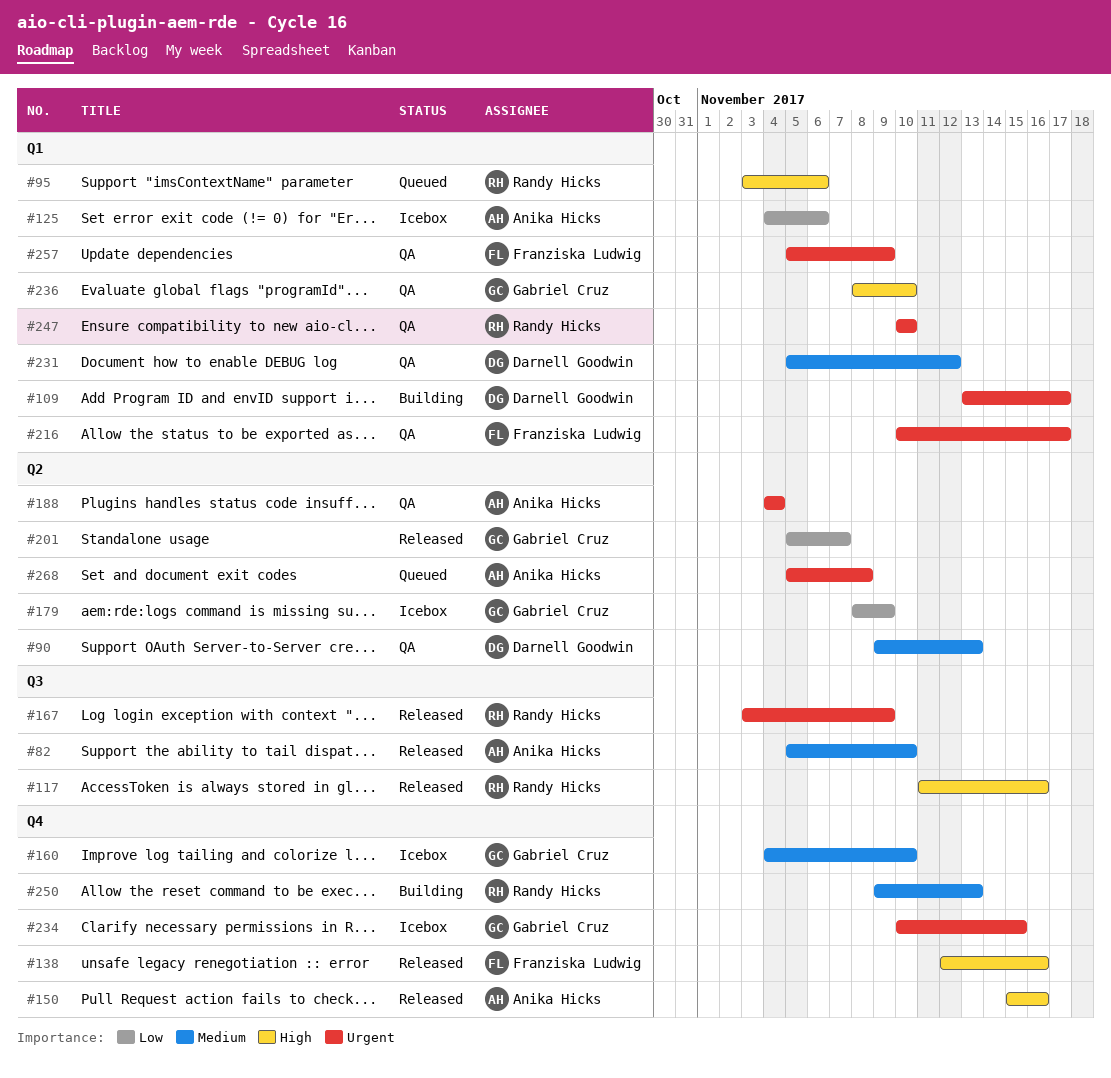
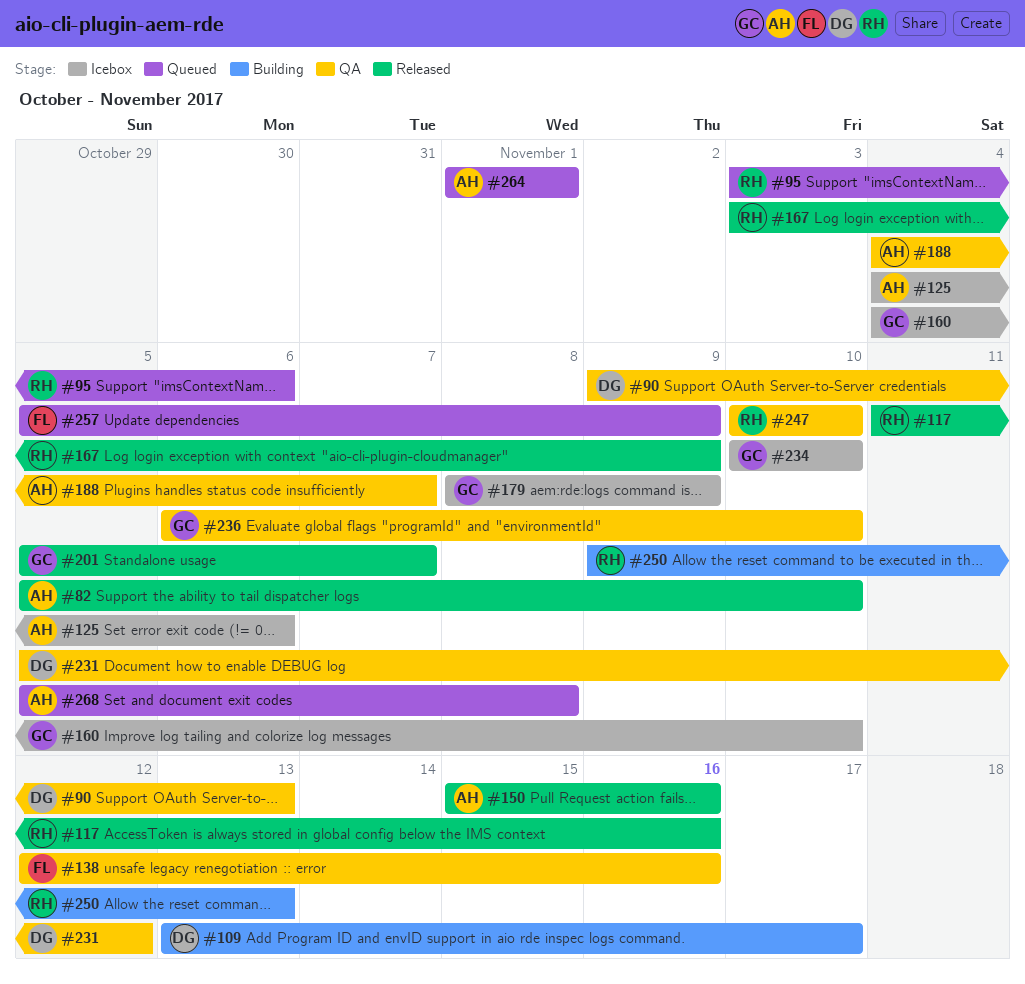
#138, status: Released -> QA
#188, due: Nov 4 -> Nov 7
#216: present -> none
#234, due: Nov 15 -> Nov 10
#236, start: Nov 8 -> Nov 6
#257, status: QA -> Queued
#264: none -> present

